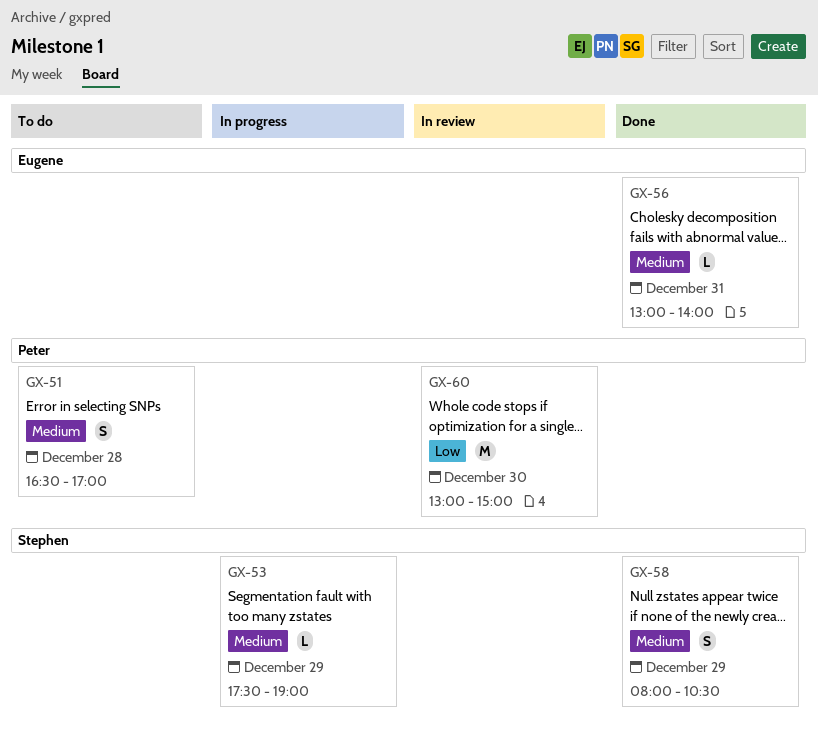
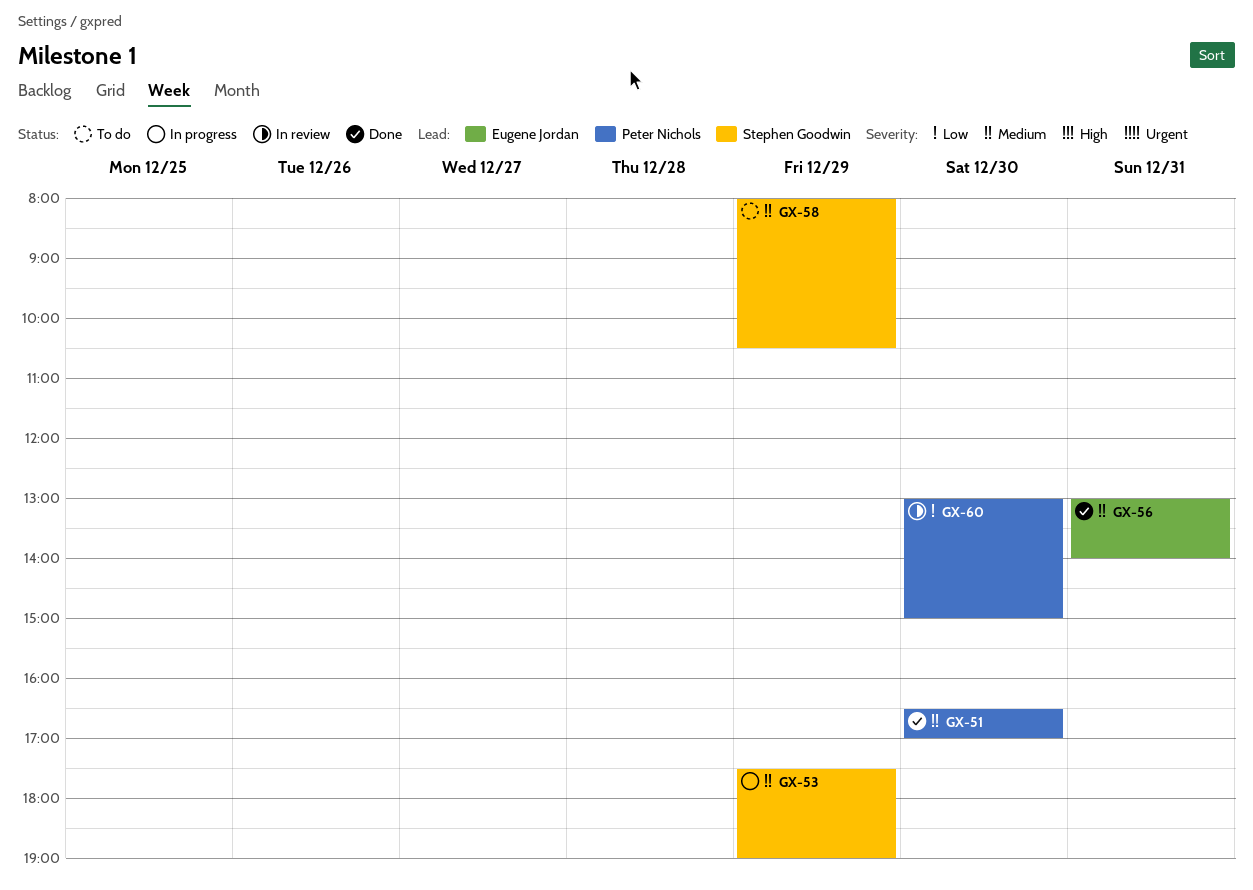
GX-51, status: To do -> Done
GX-51, day: Dec 28 -> Dec 30
GX-58, status: Done -> To do

